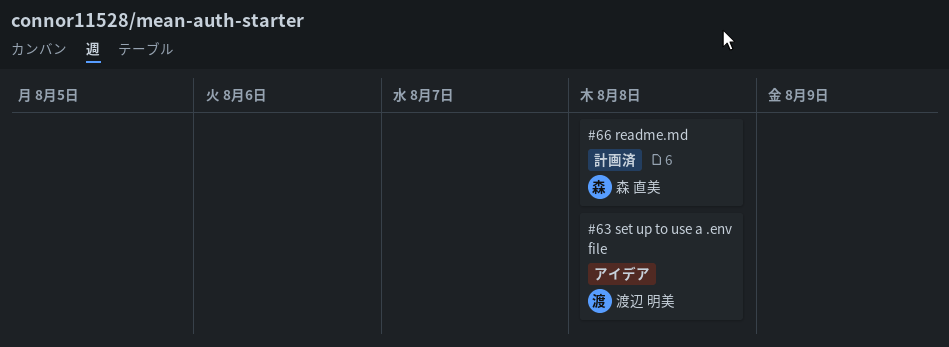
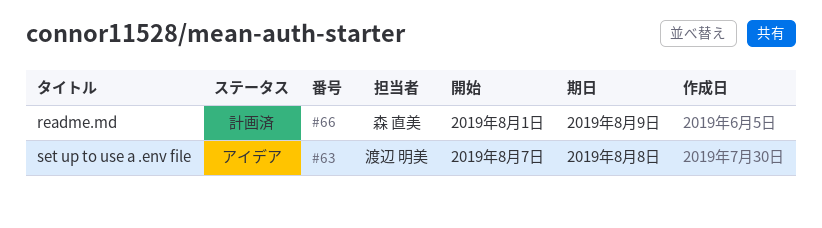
#66, due: Aug 8 -> Aug 9

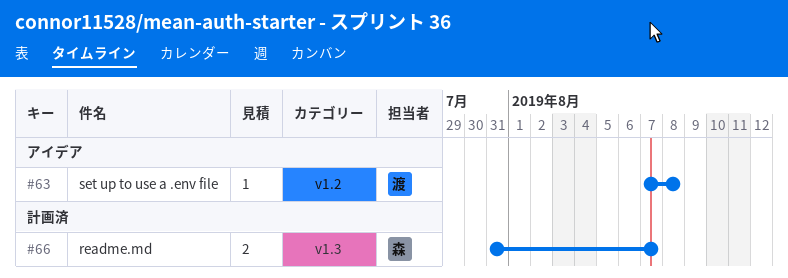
#66, start: Aug 1 -> Jul 31
#66, due: Aug 9 -> Aug 7

